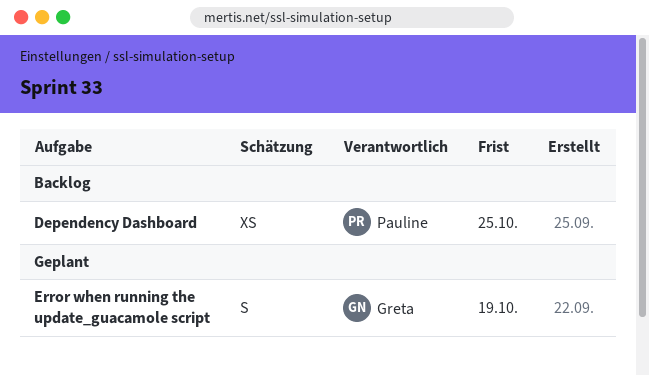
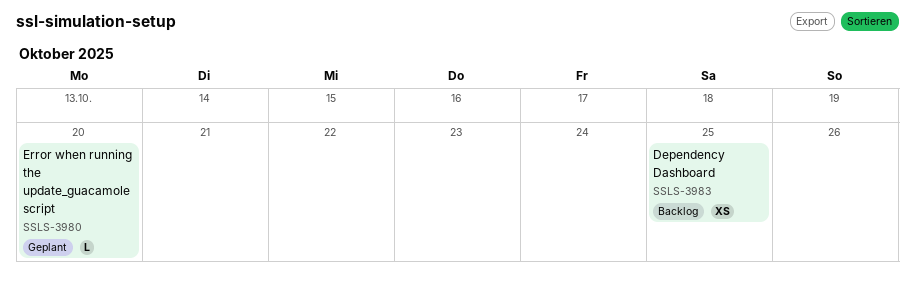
Error when running the update_guacamole script, estimate: S -> L
Error when running the update_guacamole script, due: Oct 19 -> Oct 20

